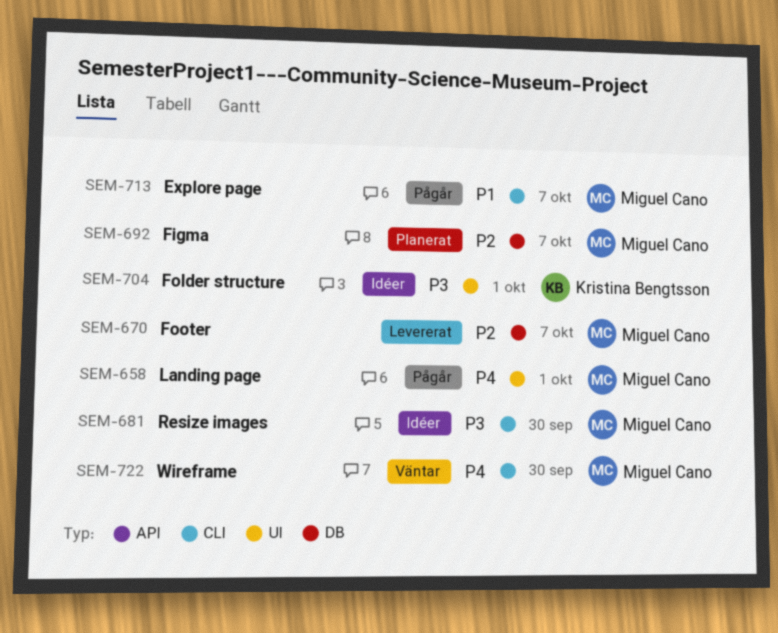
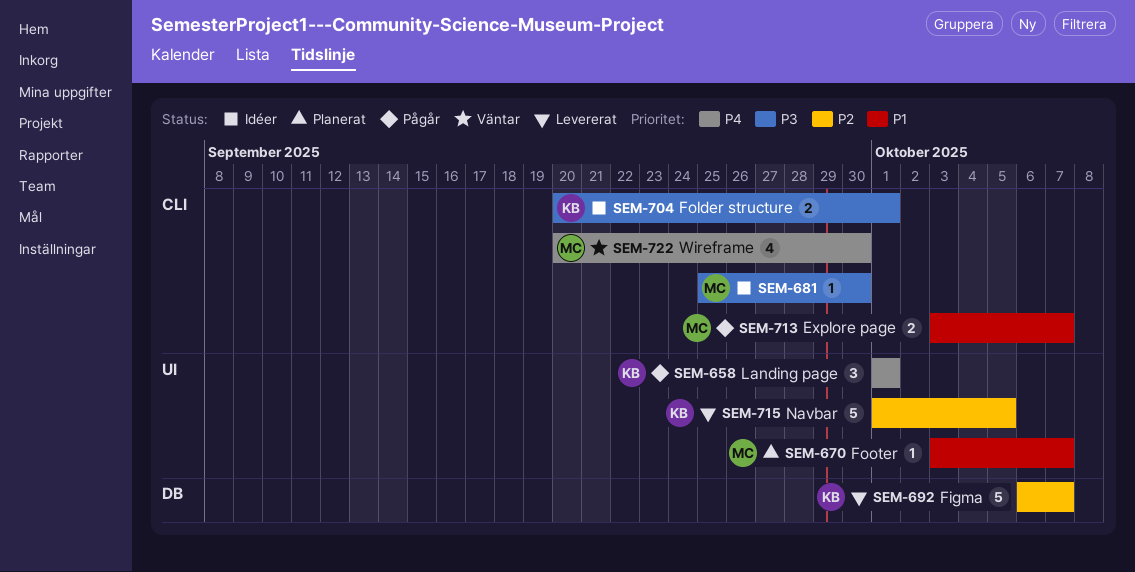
SEM-658, owner: Miguel Cano -> Kristina Bengtsson
SEM-670, status: Levererat -> Planerat
SEM-670, priority: P2 -> P1
SEM-670, label: DB -> UI
SEM-692, status: Planerat -> Levererat
SEM-692, owner: Miguel Cano -> Kristina Bengtsson
SEM-704, label: UI -> CLI
SEM-715: none -> present

